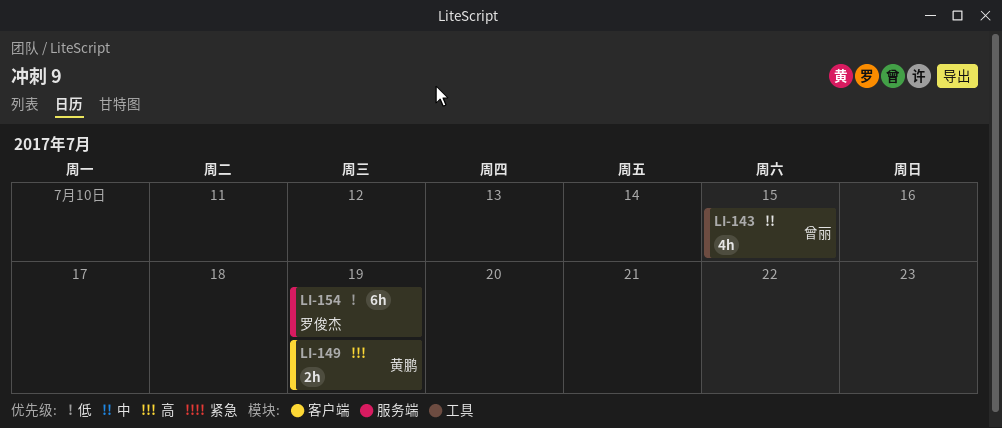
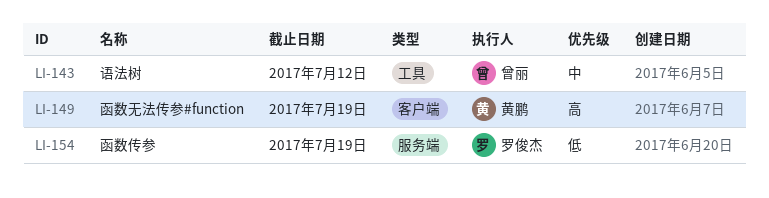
LI-143, due: Jul 15 -> Jul 12

